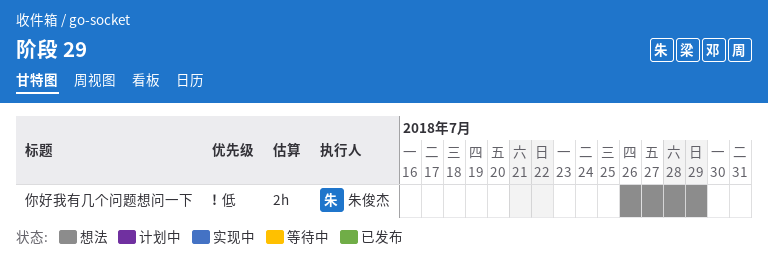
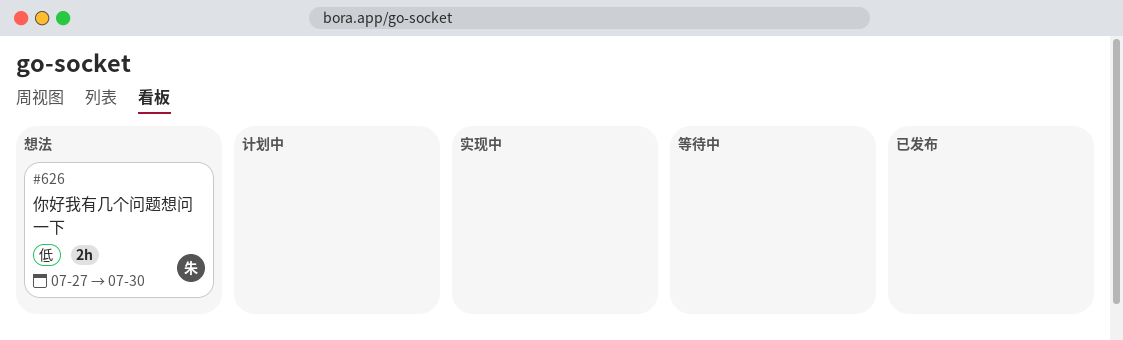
你好我有几个问题想问一下, start: Jul 26 -> Jul 27
你好我有几个问题想问一下, due: Jul 29 -> Jul 30

